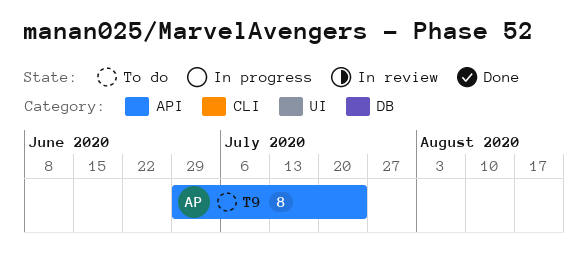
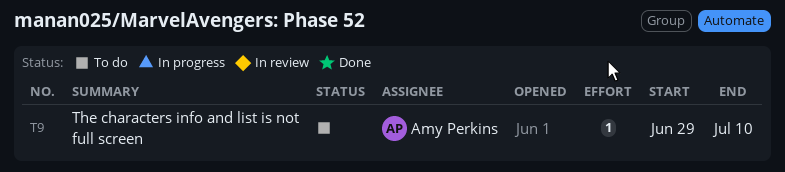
T9, estimate: 8 -> 1
T9, due: Jul 24 -> Jul 10

